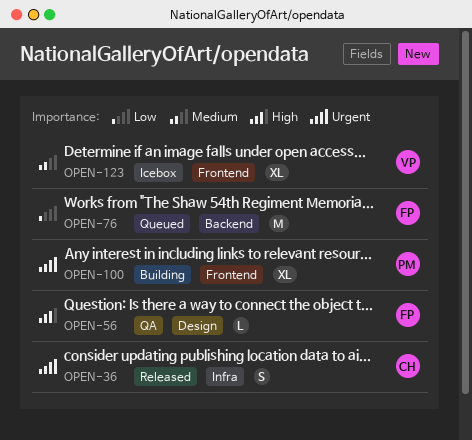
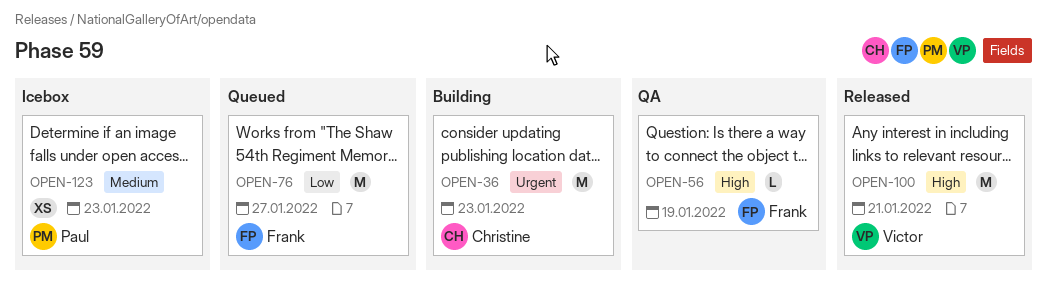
OPEN-36, status: Released -> Building
OPEN-36, estimate: S -> M
OPEN-100, status: Building -> Released
OPEN-100, owner: Paul -> Victor
OPEN-100, priority: Urgent -> High
OPEN-100, estimate: XL -> M
OPEN-123, owner: Victor -> Paul
OPEN-123, estimate: XL -> XS

